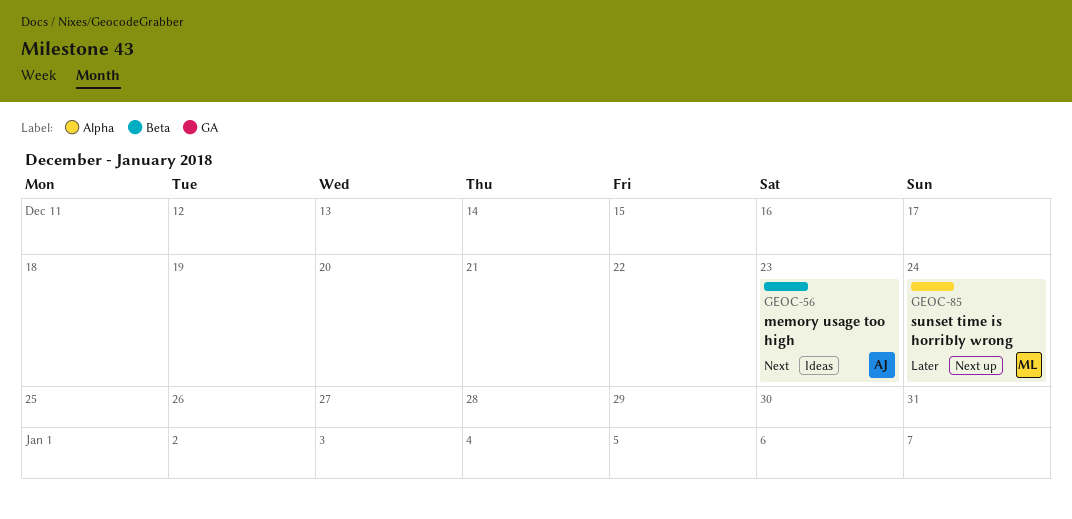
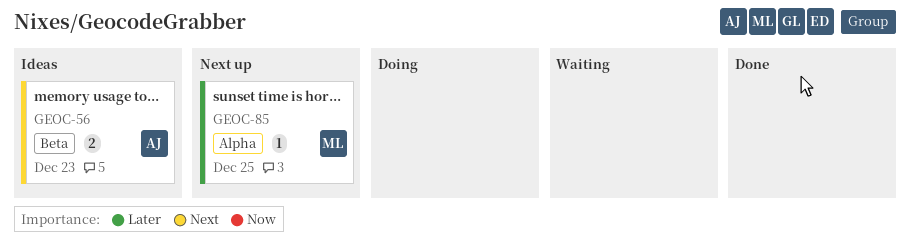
GEOC-85, due: Dec 24 -> Dec 25

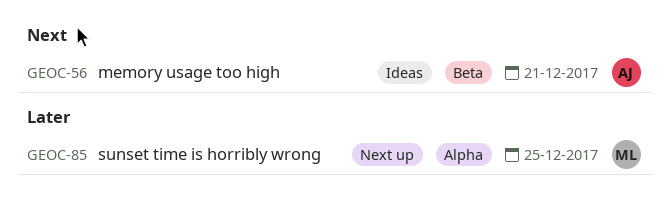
GEOC-56, due: Dec 23 -> Dec 21

